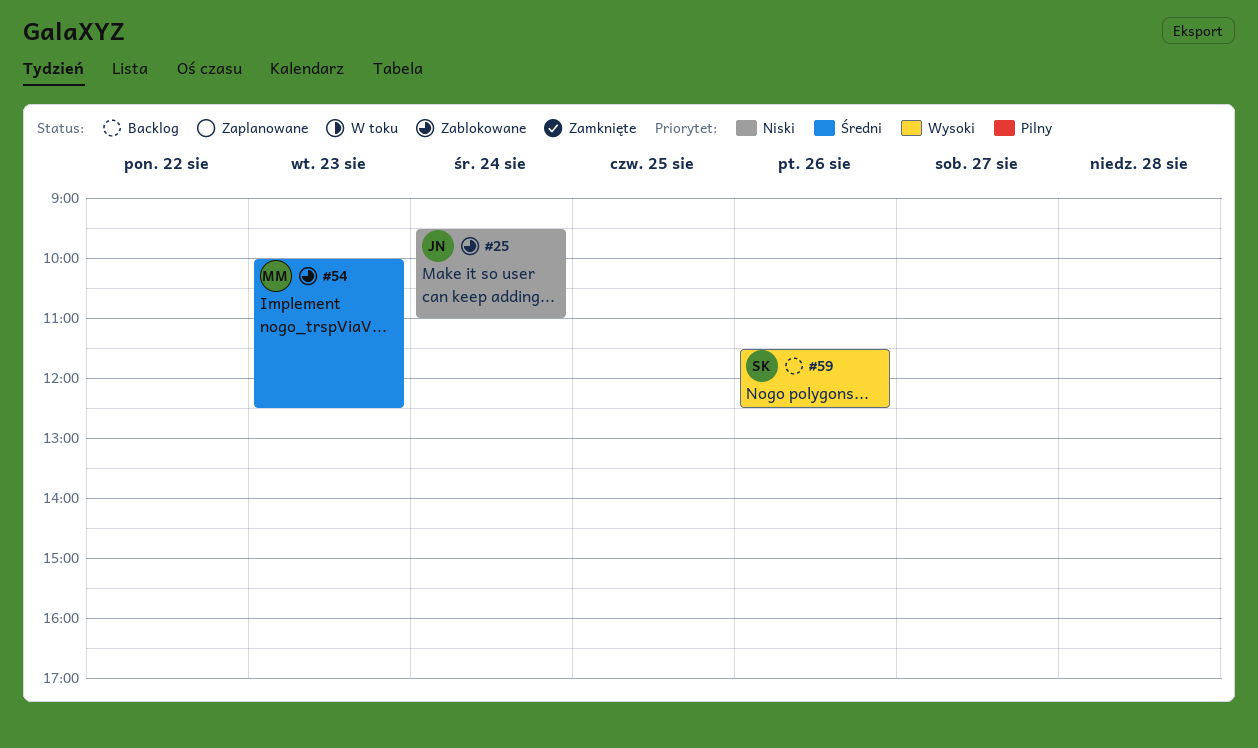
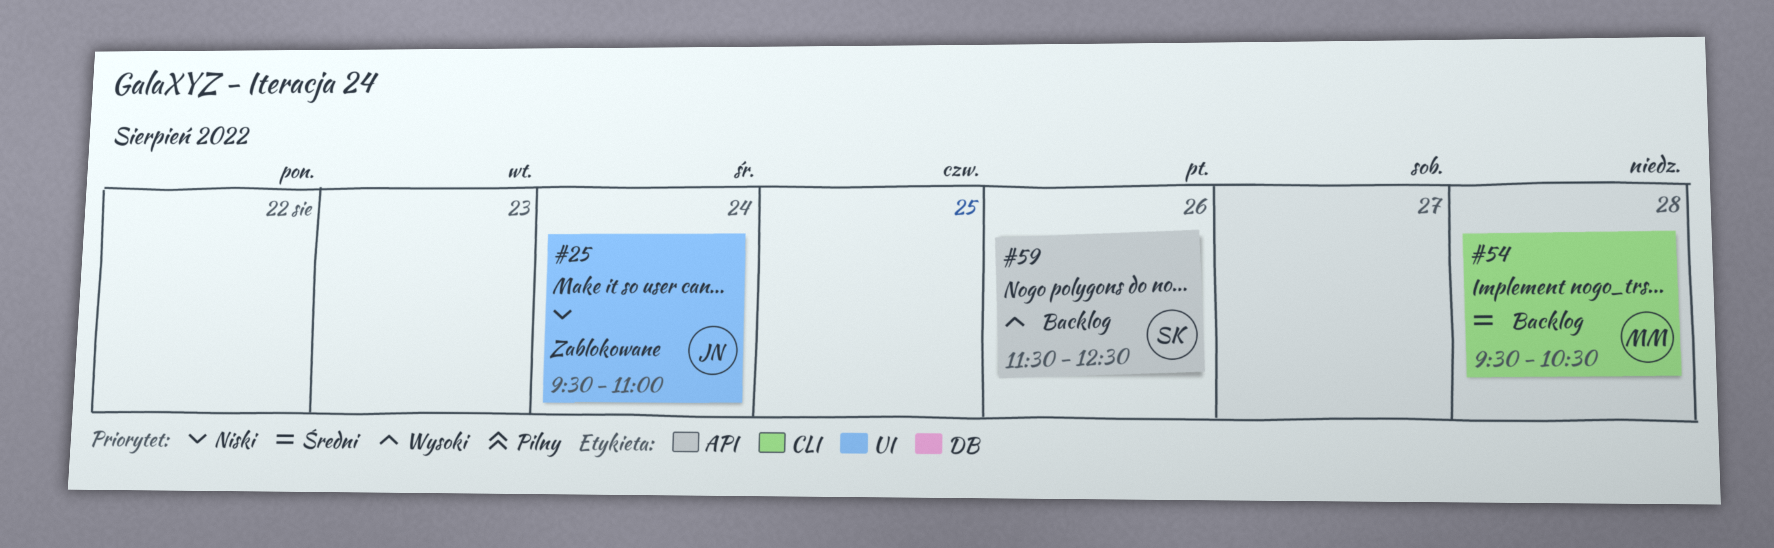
#54, status: Zablokowane -> Backlog
#54, day: Aug 23 -> Aug 28
#54, begins: 10:00 -> 09:30
#54, ends: 12:30 -> 10:30

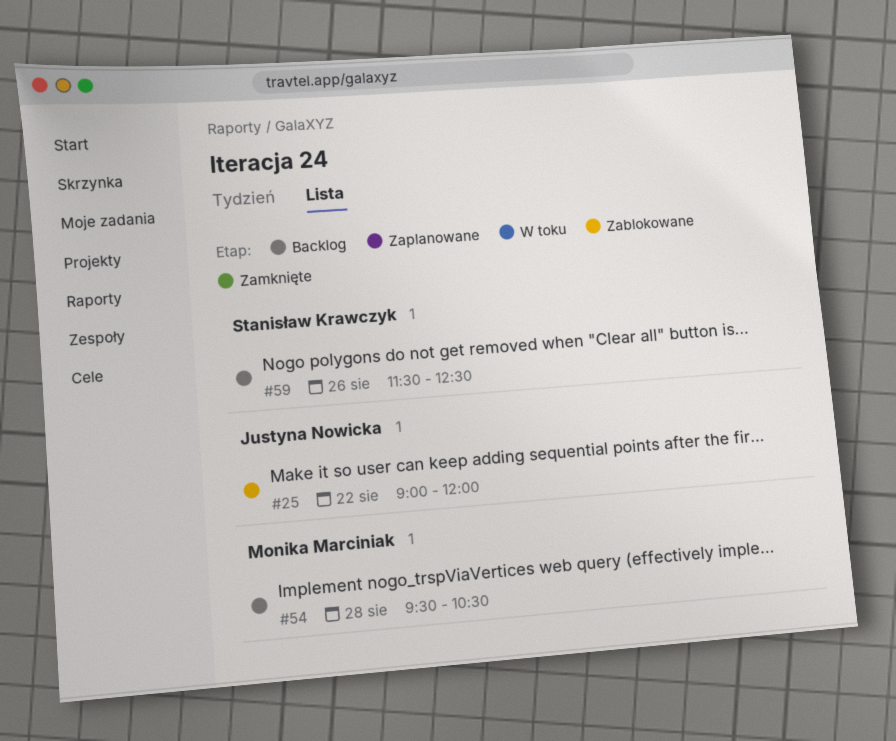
#25, day: Aug 24 -> Aug 22
#25, begins: 09:30 -> 09:00
#25, ends: 11:00 -> 12:00

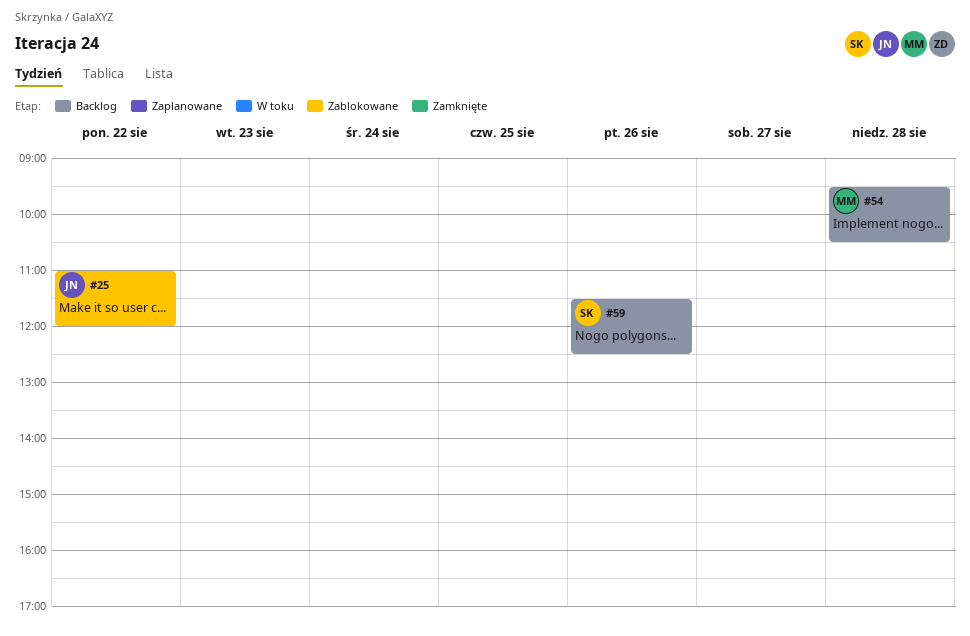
#25, begins: 09:00 -> 11:00

